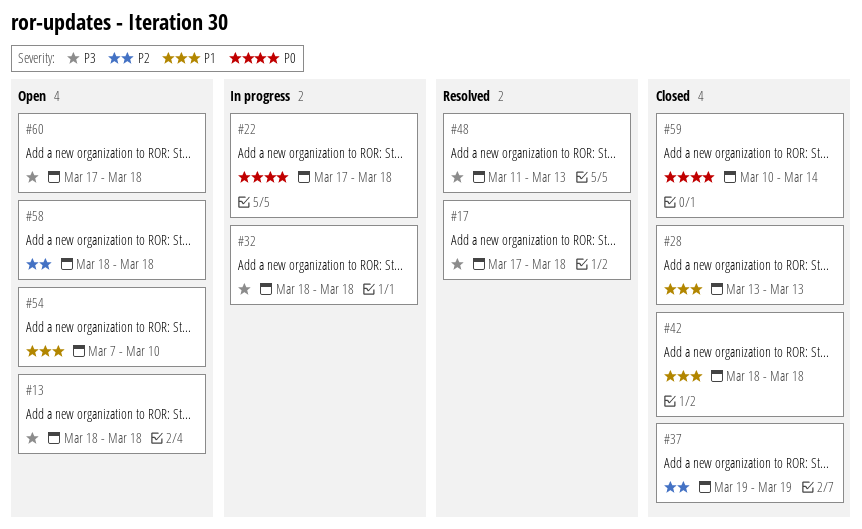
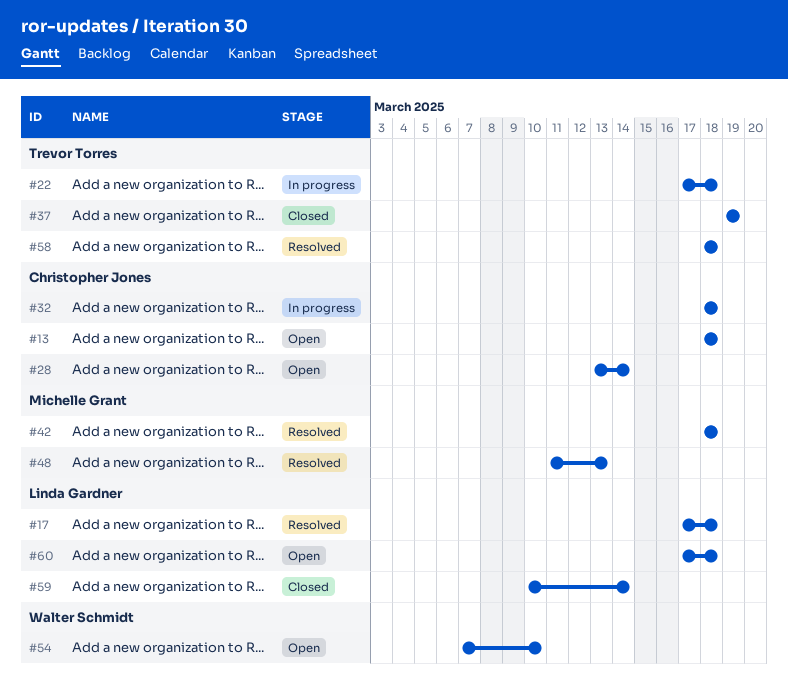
#28, status: Closed -> Open
#28, due: Mar 13 -> Mar 14
#42, status: Closed -> Resolved
#58, status: Open -> Resolved

